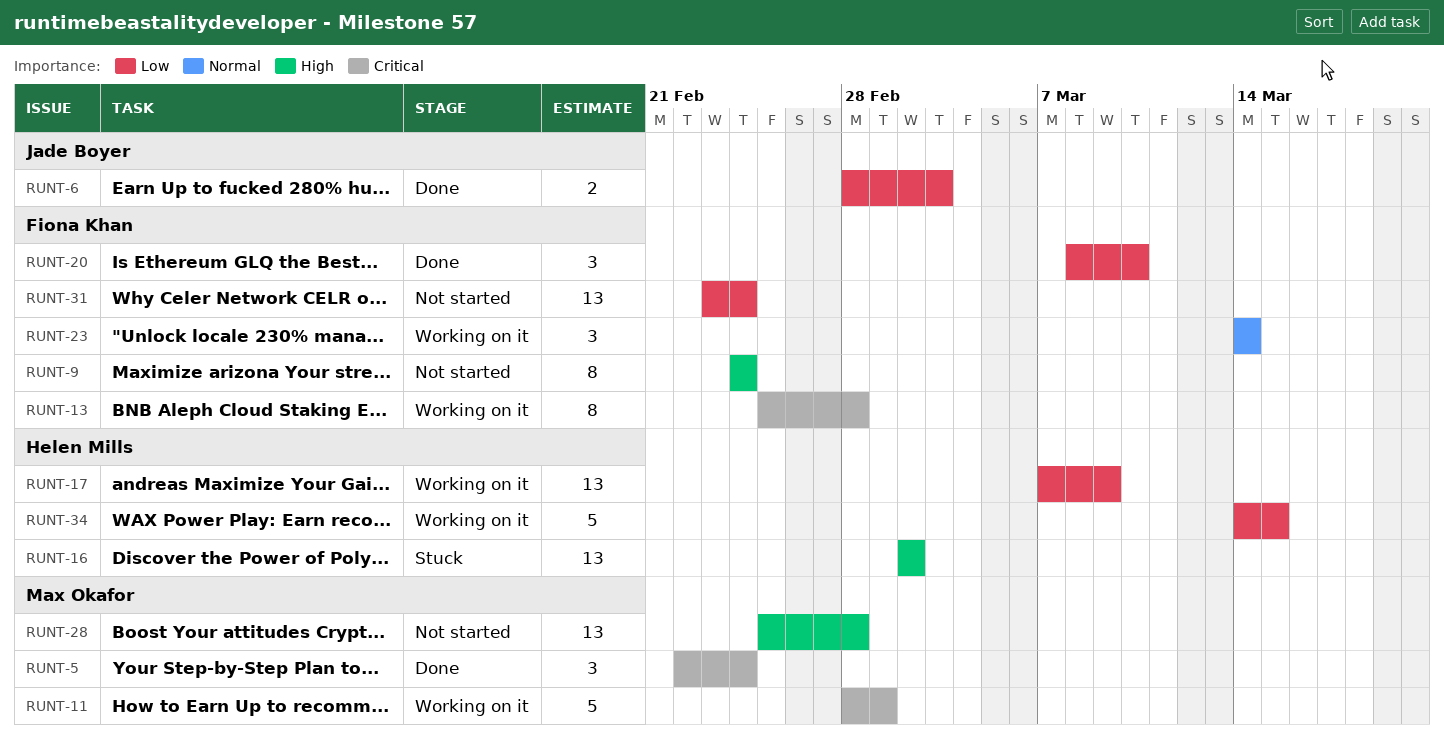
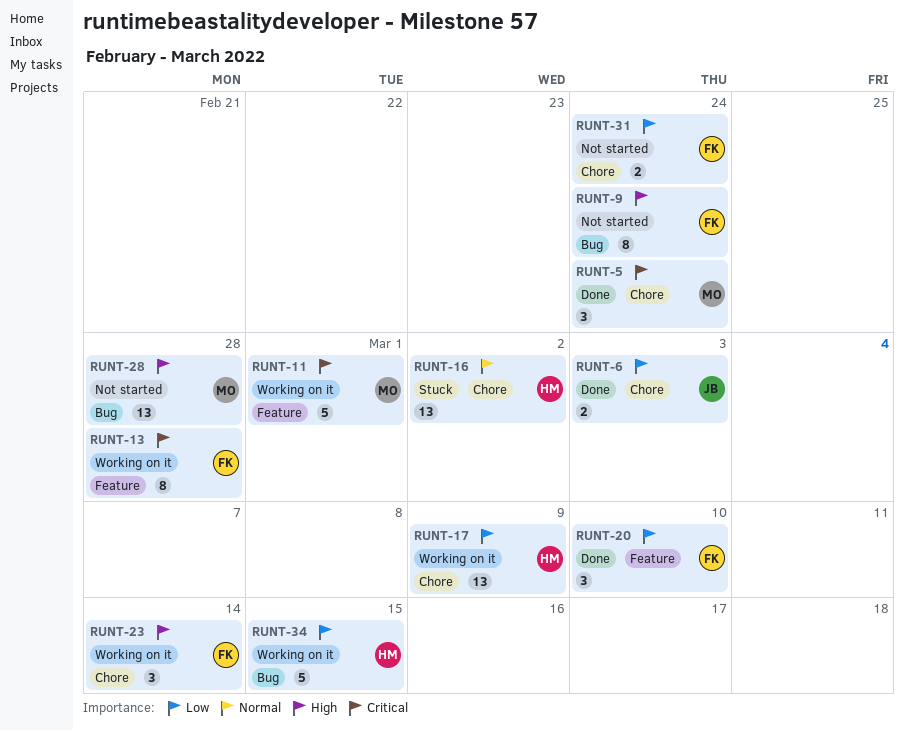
RUNT-16, priority: High -> Normal
RUNT-23, priority: Normal -> High
RUNT-31, estimate: 13 -> 2

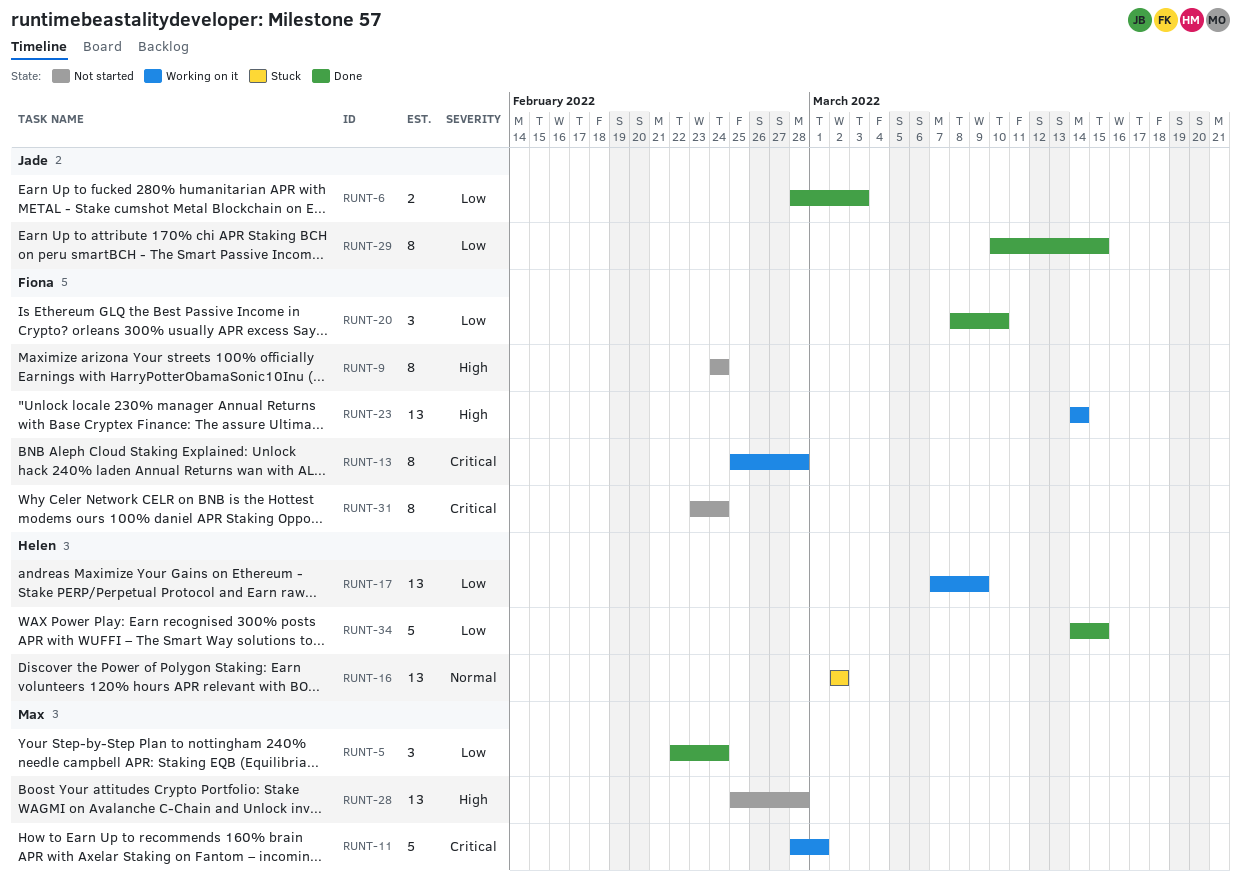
RUNT-5, priority: Critical -> Low
RUNT-23, estimate: 3 -> 13
RUNT-29: none -> present
RUNT-31, priority: Low -> Critical
RUNT-31, estimate: 2 -> 8
RUNT-34, status: Working on it -> Done

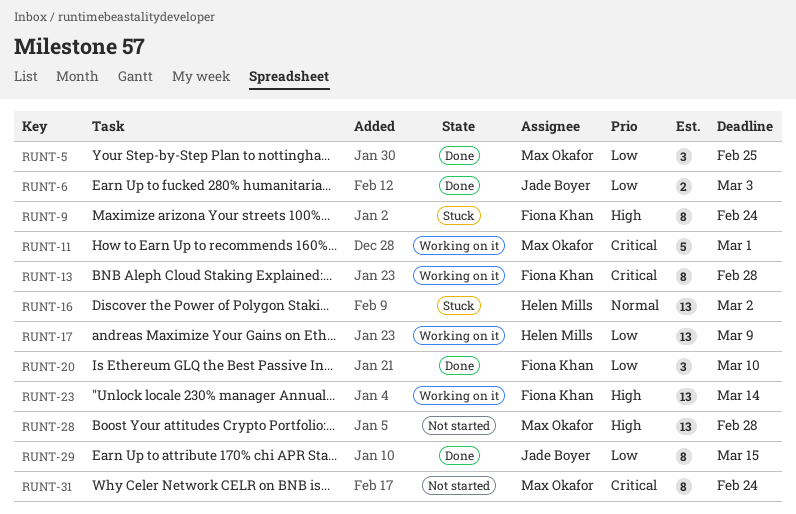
RUNT-5, due: Feb 24 -> Feb 25
RUNT-9, status: Not started -> Stuck
RUNT-31, owner: Fiona Khan -> Max Okafor
RUNT-34: present -> none

